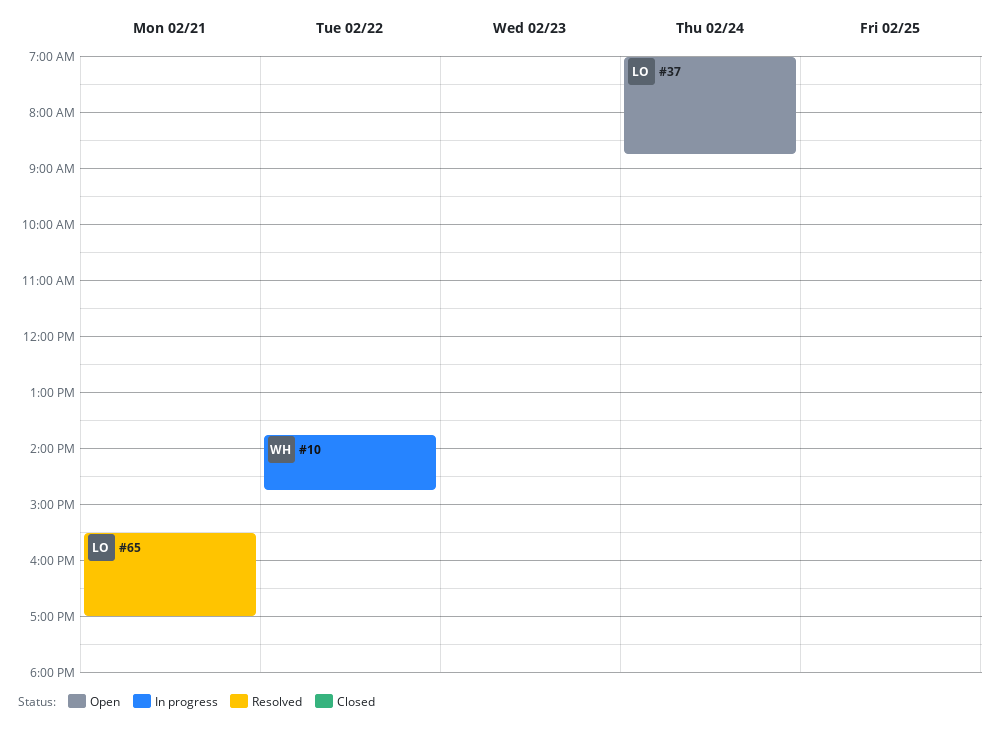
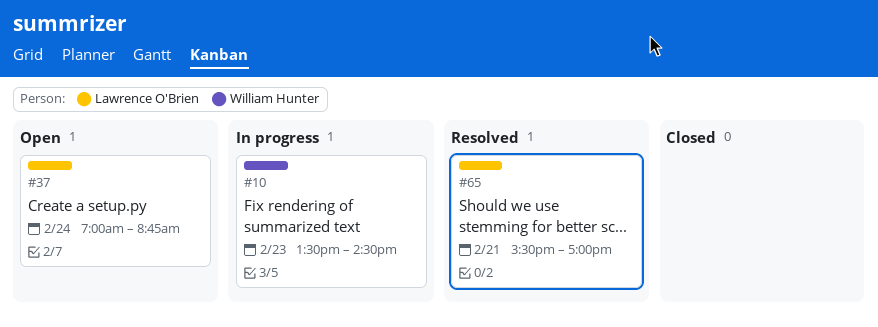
#10, day: Feb 22 -> Feb 23
#10, begins: 13:45 -> 13:30
#10, ends: 14:45 -> 14:30

